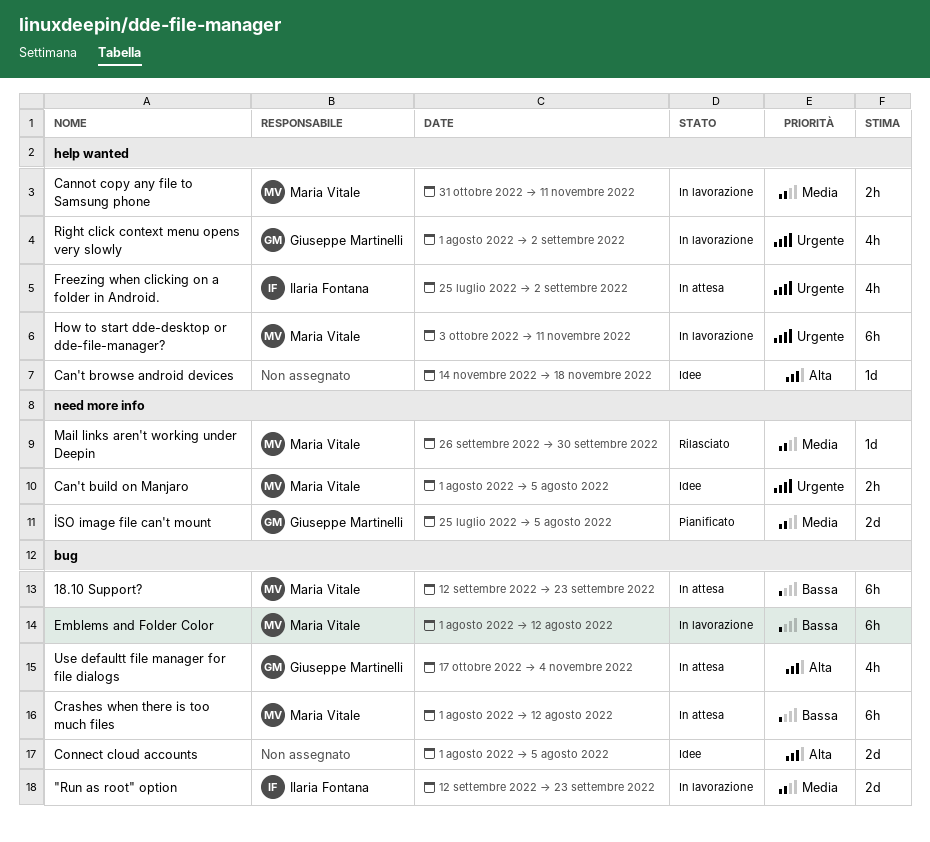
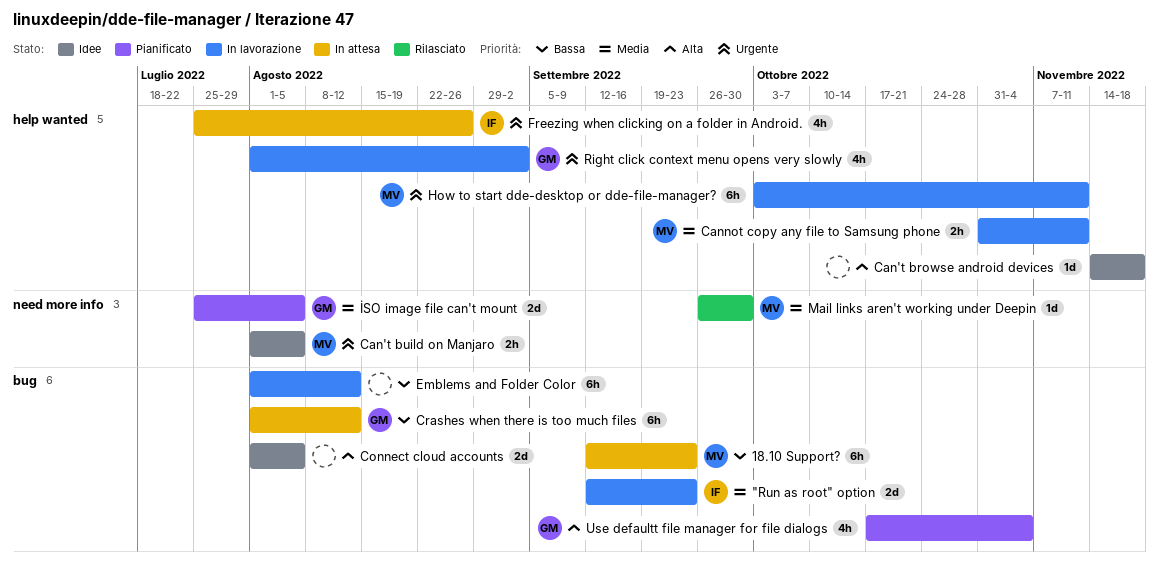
Crashes when there is too much files, owner: Maria Vitale -> Giuseppe Martinelli
Emblems and Folder Color, owner: Maria Vitale -> none
Freezing when clicking on a folder in Android., due: Sep 2 -> Aug 26
Use defaultt file manager for file dialogs, status: In attesa -> Pianificato

